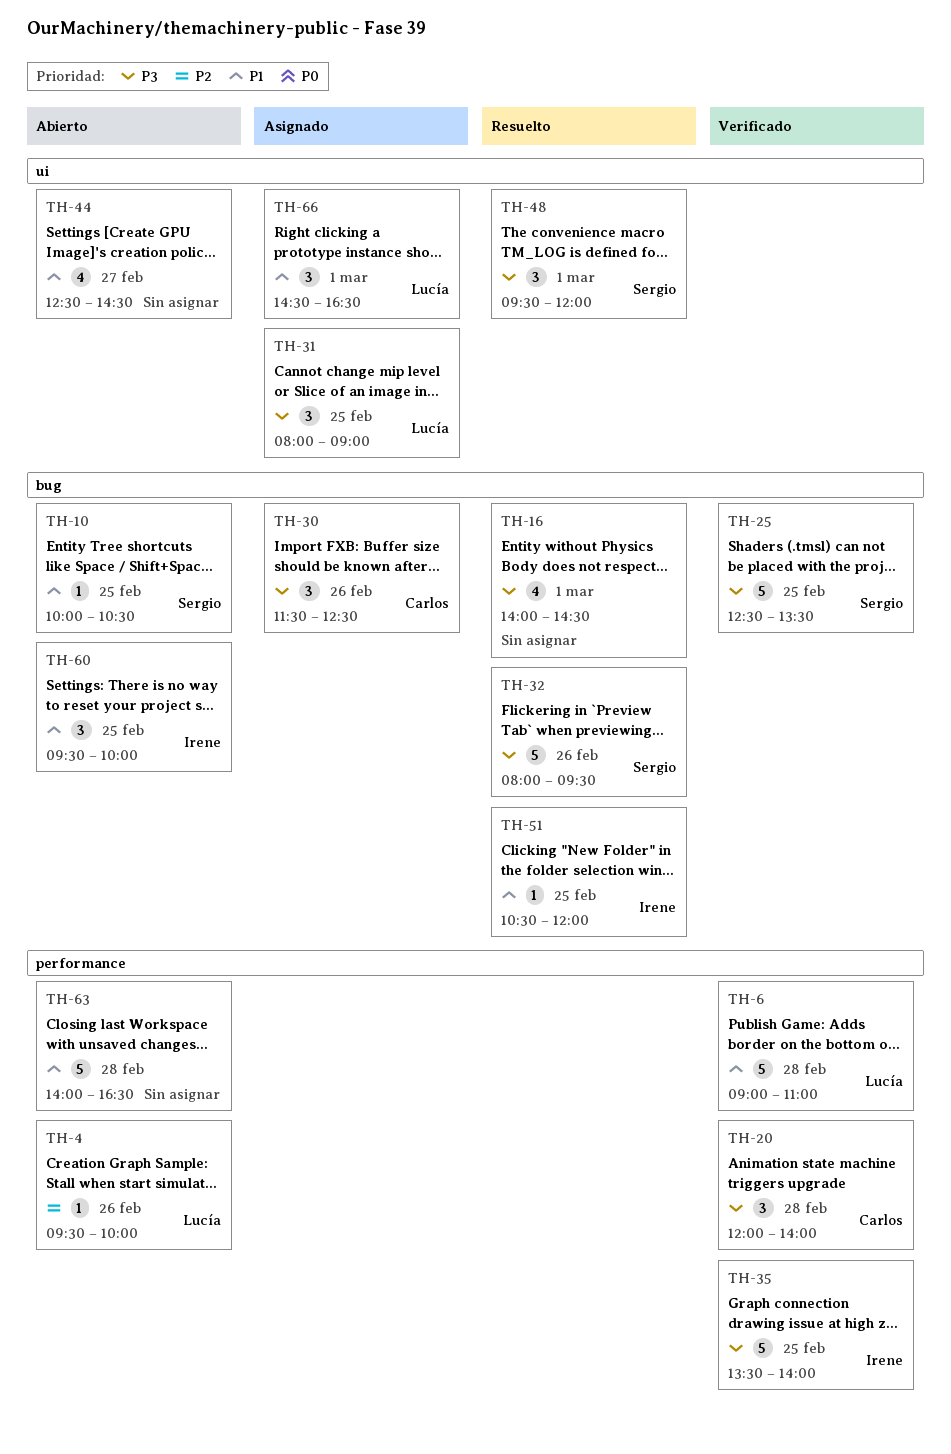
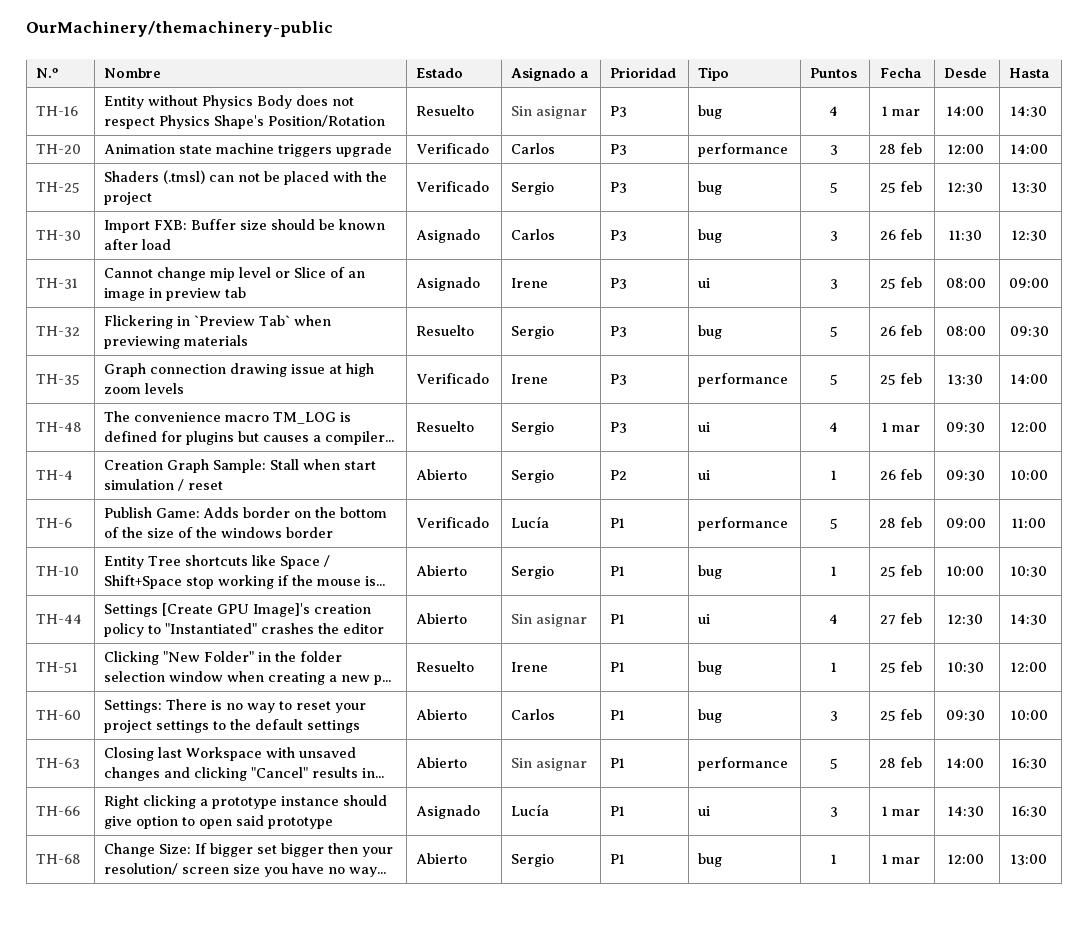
TH-4, owner: Lucía -> Sergio
TH-4, label: performance -> ui
TH-31, owner: Lucía -> Irene
TH-48, estimate: 3 -> 4
TH-60, owner: Irene -> Carlos
TH-68: none -> present

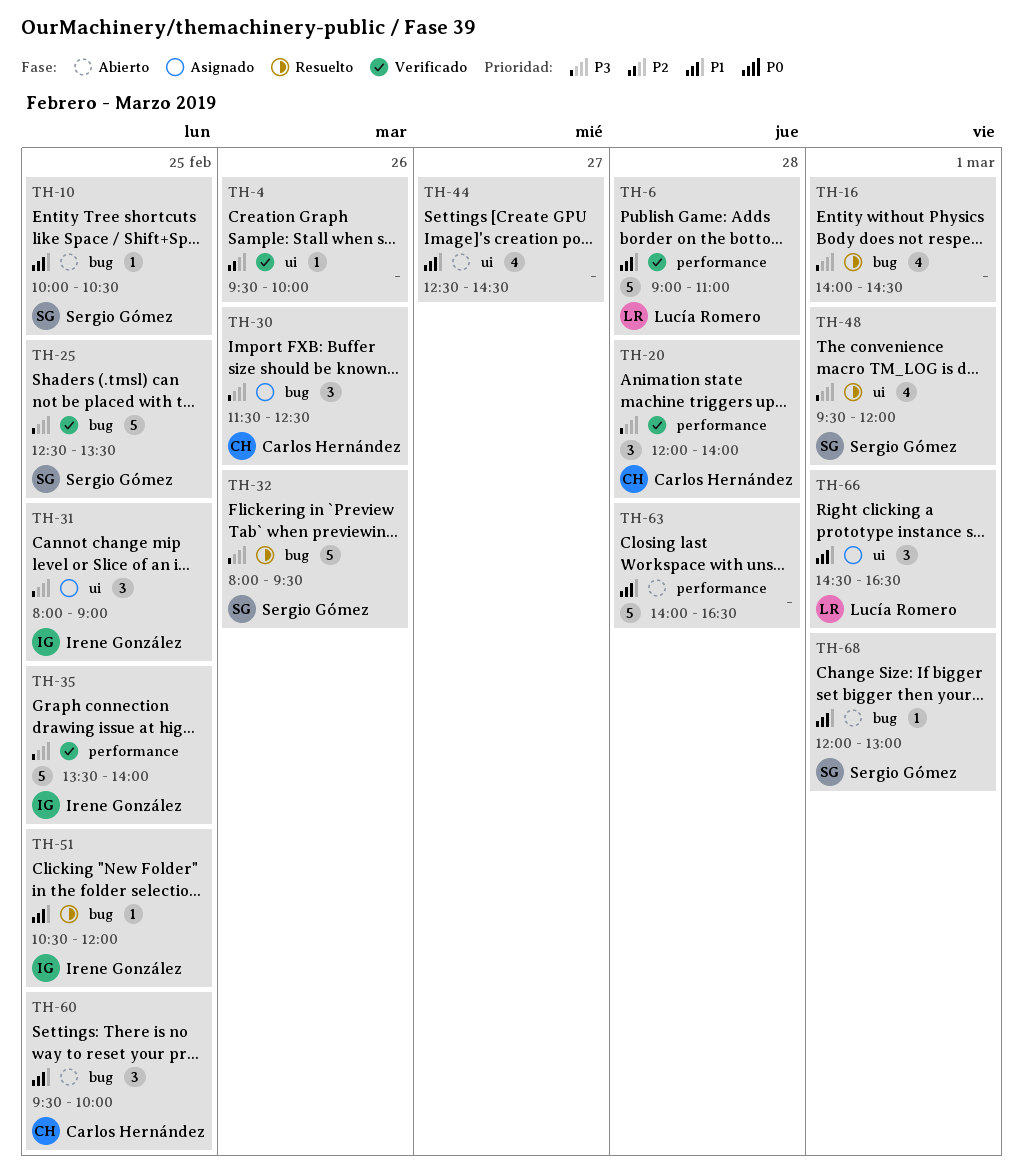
TH-4, status: Abierto -> Verificado
TH-4, owner: Sergio Gómez -> none

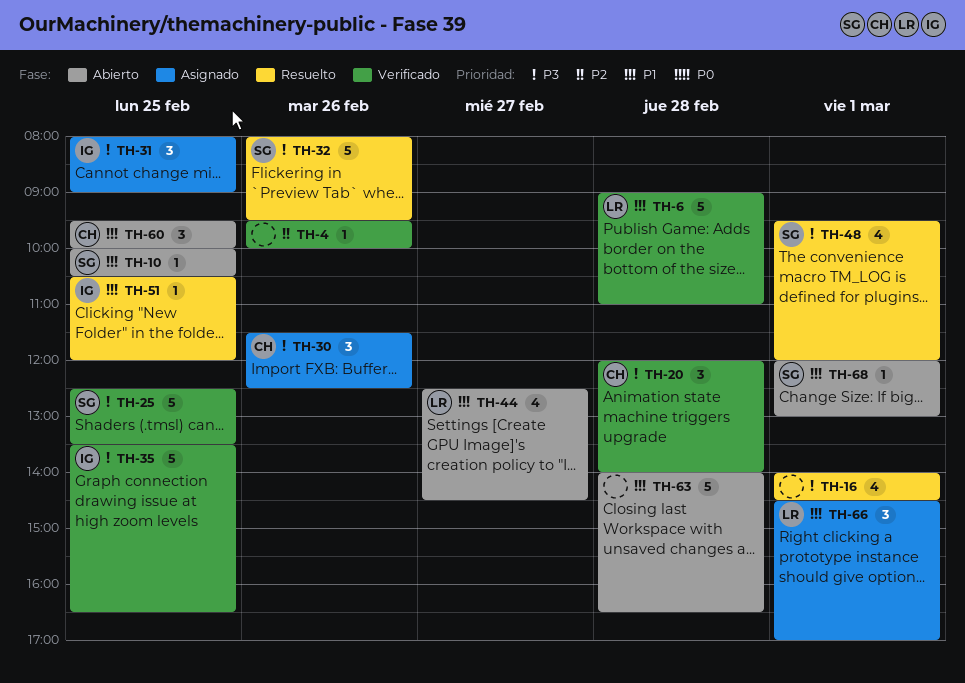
TH-35, ends: 14:00 -> 16:30
TH-44, owner: none -> Lucía Romero
TH-66, ends: 16:30 -> 17:00

